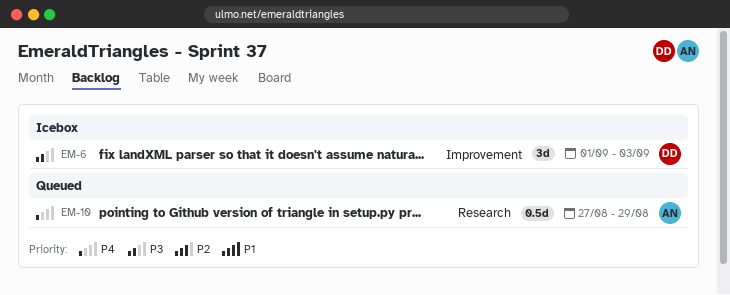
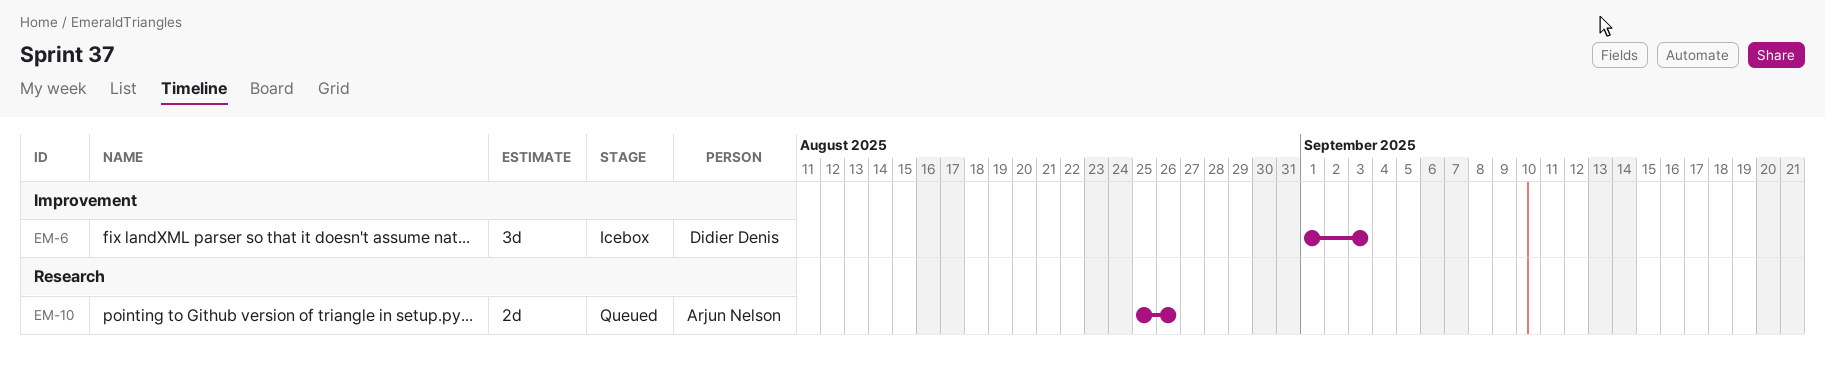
EM-10, estimate: 0.5d -> 2d
EM-10, start: Aug 27 -> Aug 25
EM-10, due: Aug 29 -> Aug 26

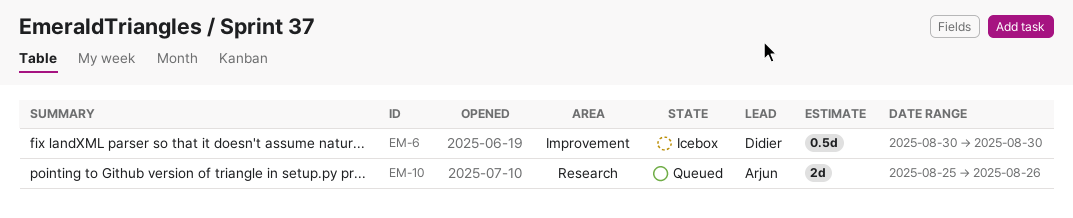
EM-6, estimate: 3d -> 0.5d
EM-6, start: Sep 1 -> Aug 30
EM-6, due: Sep 3 -> Aug 30

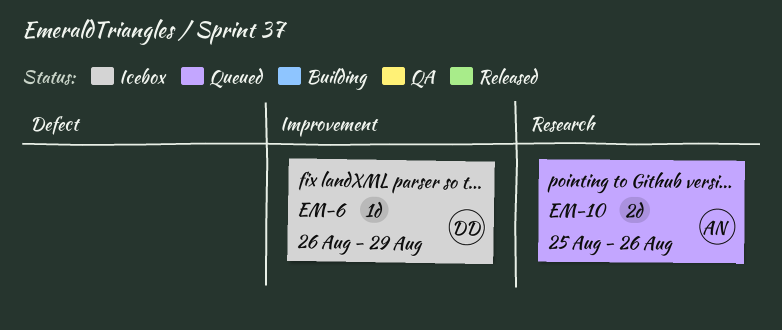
EM-6, estimate: 0.5d -> 1d
EM-6, start: Aug 30 -> Aug 26
EM-6, due: Aug 30 -> Aug 29

